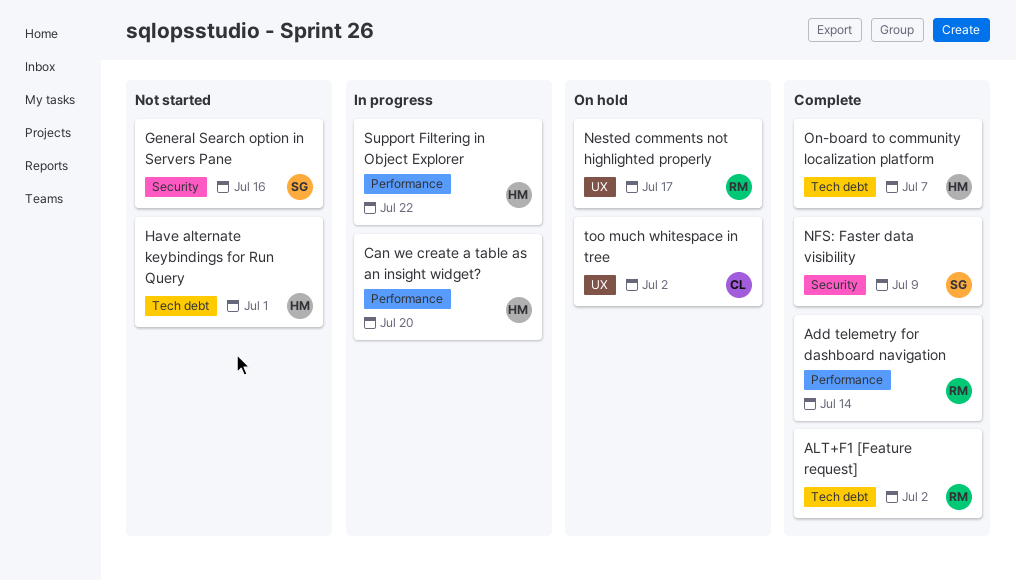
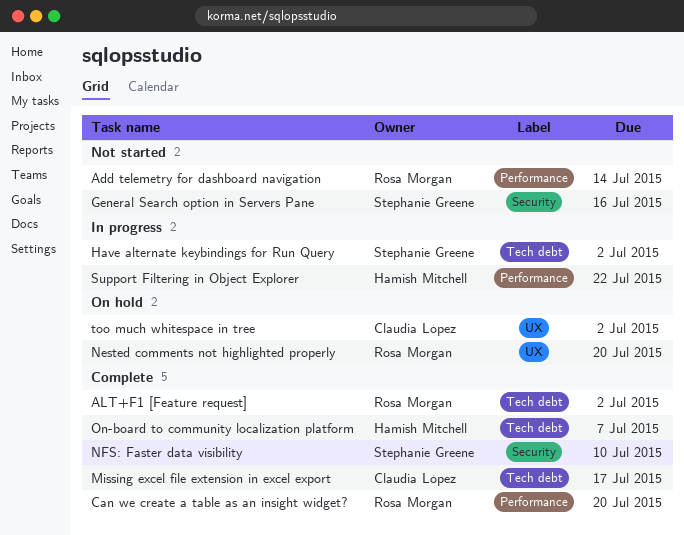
Add telemetry for dashboard navigation, status: Complete -> Not started
Can we create a table as an insight widget?, status: In progress -> Complete
Can we create a table as an insight widget?, owner: Hamish Mitchell -> Rosa Morgan
Have alternate keybindings for Run Query, status: Not started -> In progress
Have alternate keybindings for Run Query, owner: Hamish Mitchell -> Stephanie Greene
Have alternate keybindings for Run Query, due: Jul 1 -> Jul 2
Missing excel file extension in excel export: none -> present
Nested comments not highlighted properly, due: Jul 17 -> Jul 20
NFS: Faster data visibility, due: Jul 9 -> Jul 10

